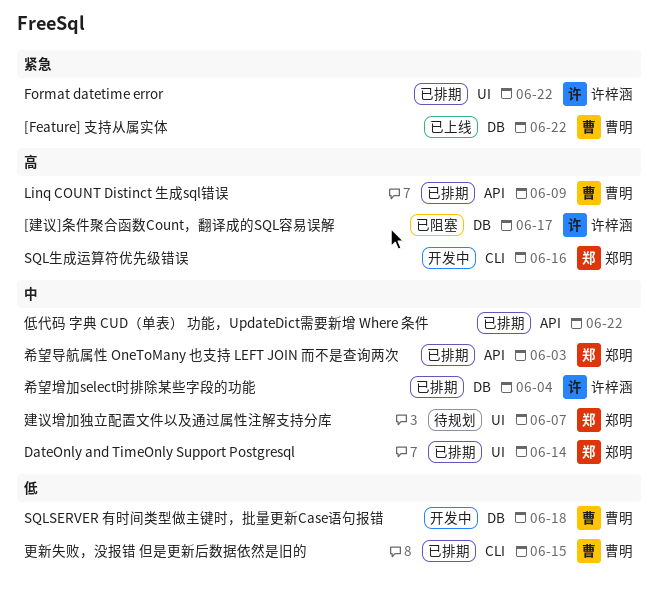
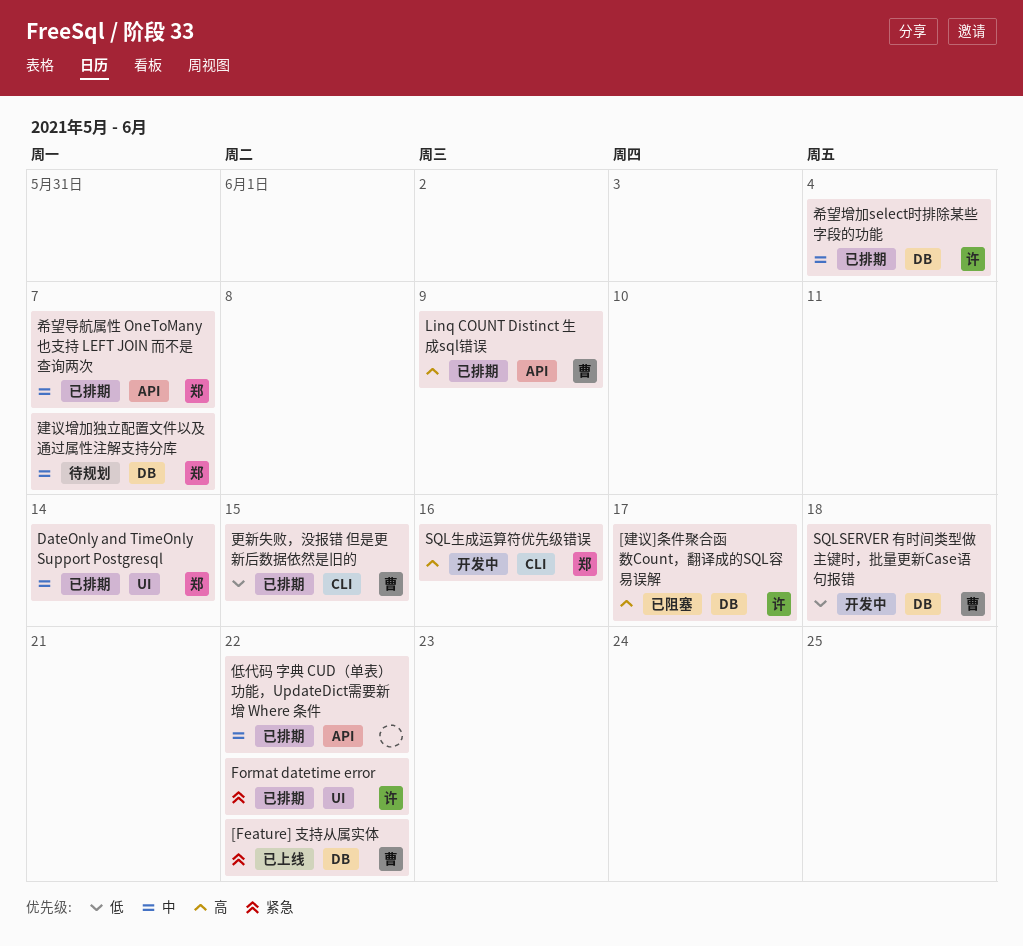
希望导航属性 OneToMany 也支持 LEFT JOIN 而不是查询两次, due: Jun 3 -> Jun 7
建议增加独立配置文件以及通过属性注解支持分库, label: UI -> DB

